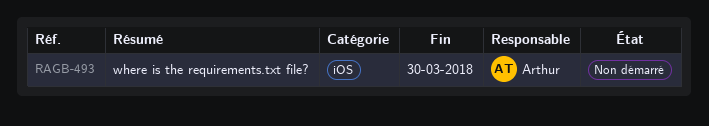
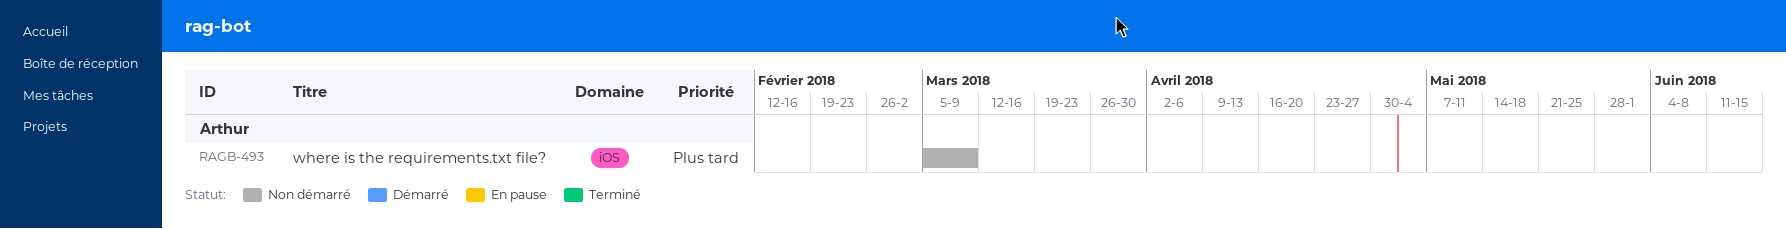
RAGB-493, due: Mar 30 -> Mar 9

